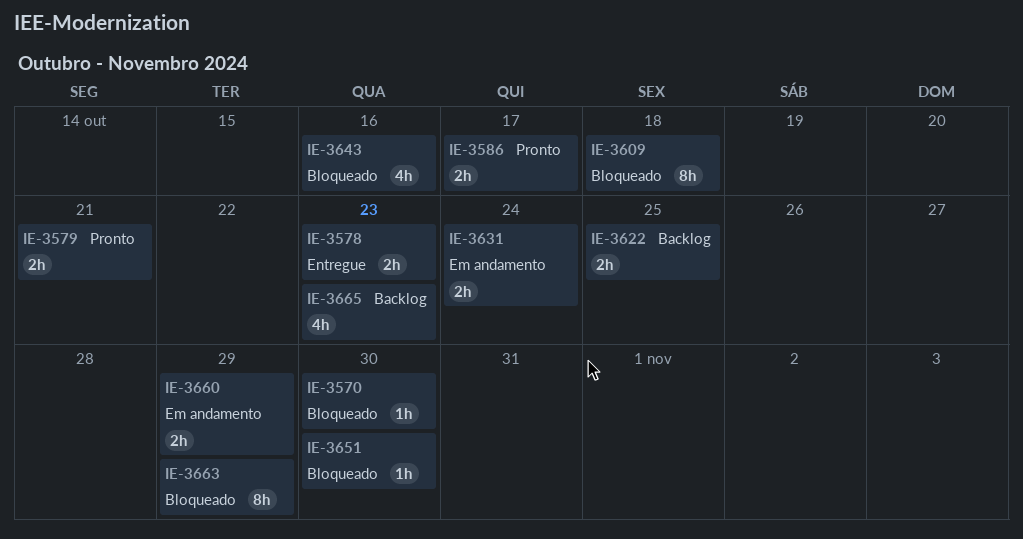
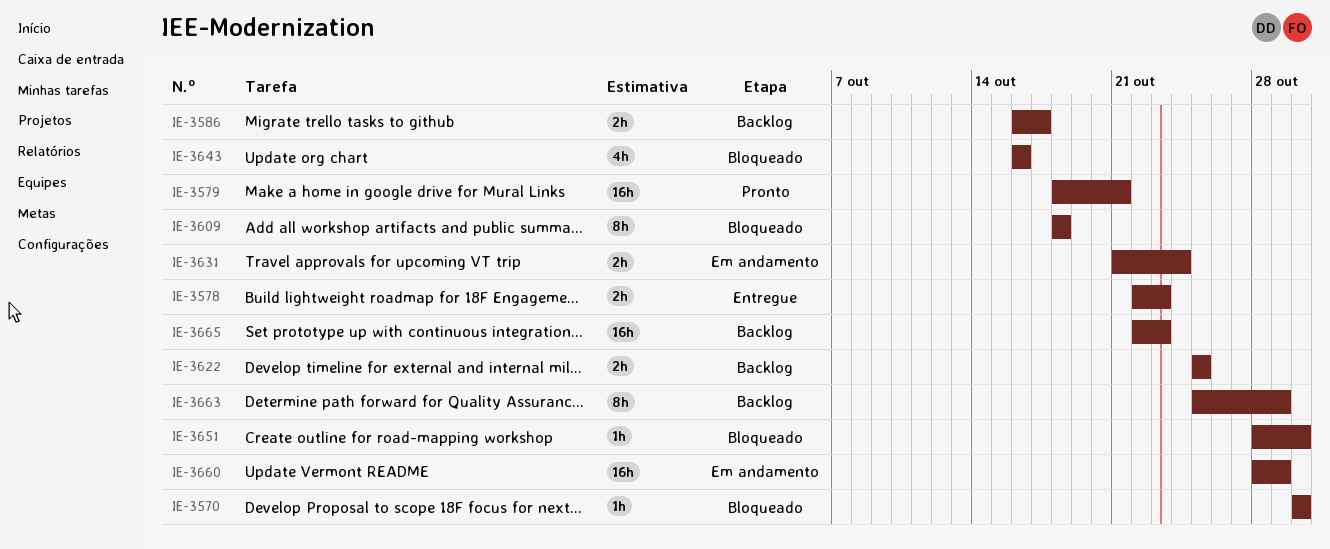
IE-3579, estimate: 2h -> 16h
IE-3586, status: Pronto -> Backlog
IE-3660, estimate: 2h -> 16h
IE-3663, status: Bloqueado -> Backlog
IE-3665, estimate: 4h -> 16h

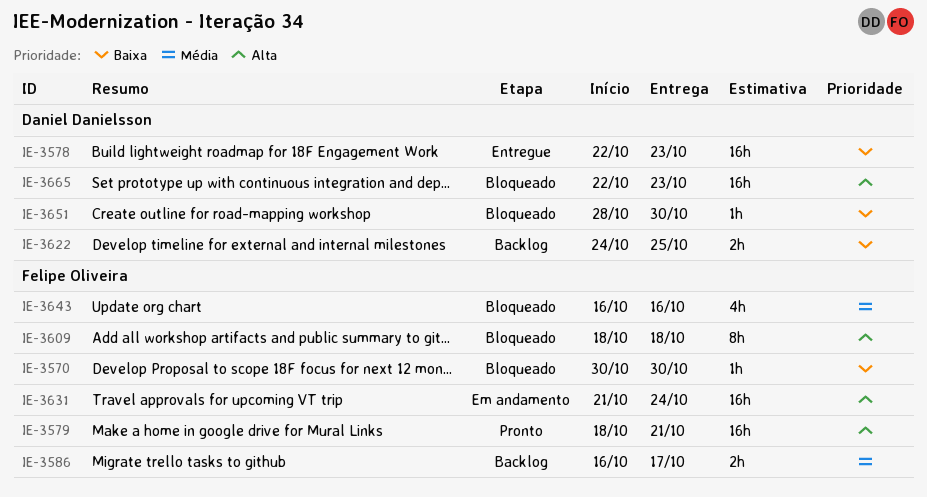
IE-3578, estimate: 2h -> 16h
IE-3622, start: Oct 25 -> Oct 24
IE-3631, estimate: 2h -> 16h
IE-3660: present -> none
IE-3663: present -> none
IE-3665, status: Backlog -> Bloqueado

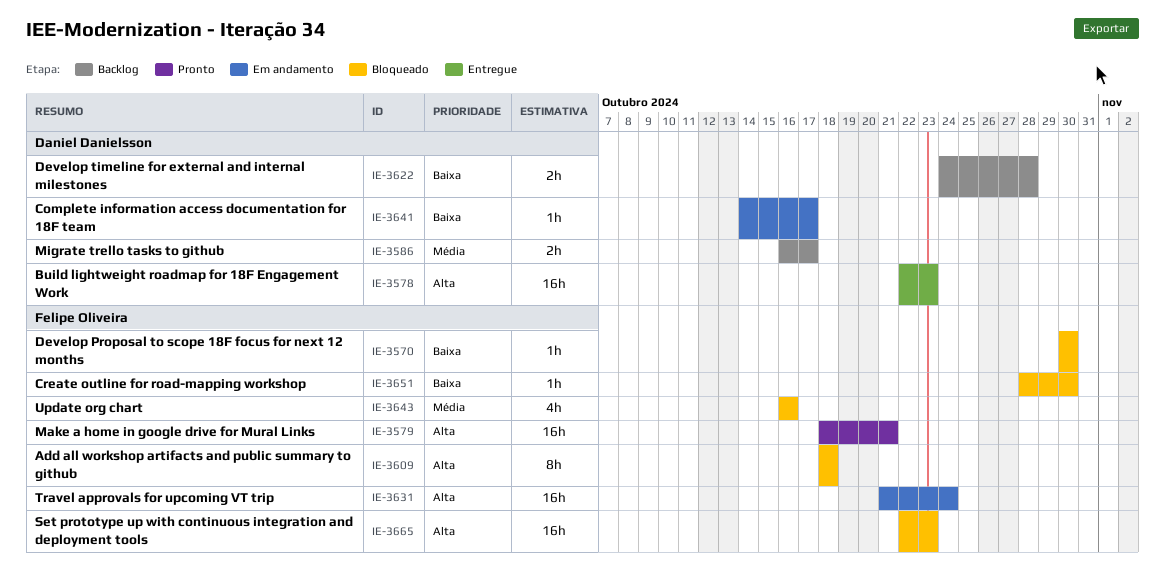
IE-3578, priority: Baixa -> Alta
IE-3586, owner: Felipe Oliveira -> Daniel Danielsson
IE-3622, due: Oct 25 -> Oct 28
IE-3641: none -> present
IE-3651, owner: Daniel Danielsson -> Felipe Oliveira
IE-3665, owner: Daniel Danielsson -> Felipe Oliveira

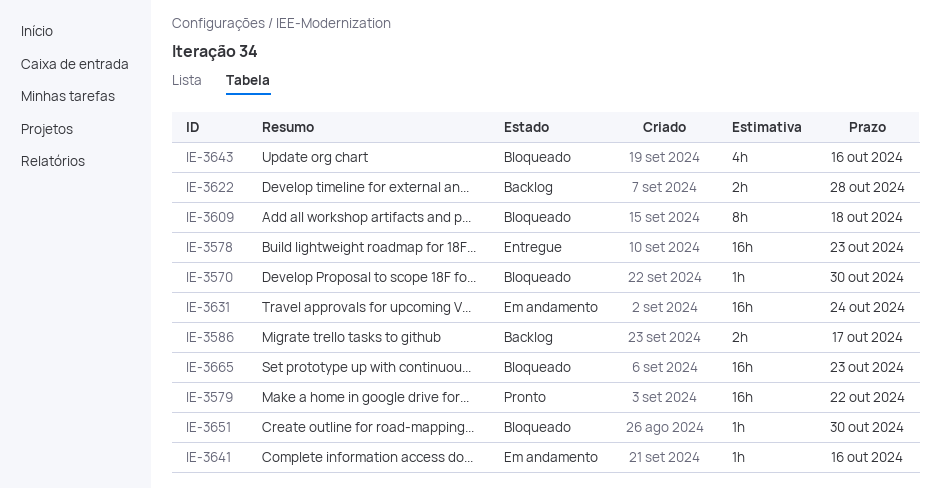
IE-3579, due: Oct 21 -> Oct 22
IE-3641, due: Oct 17 -> Oct 16

